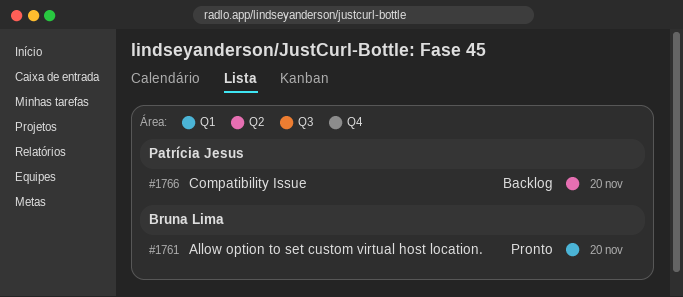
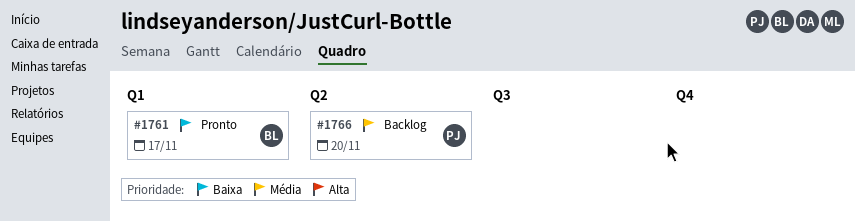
#1761, due: Nov 20 -> Nov 17

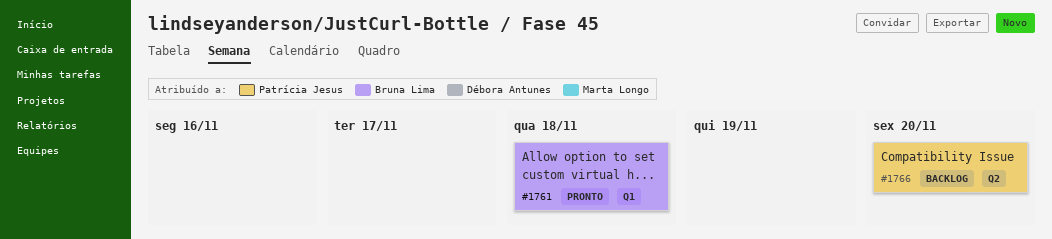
#1761, due: Nov 17 -> Nov 18

